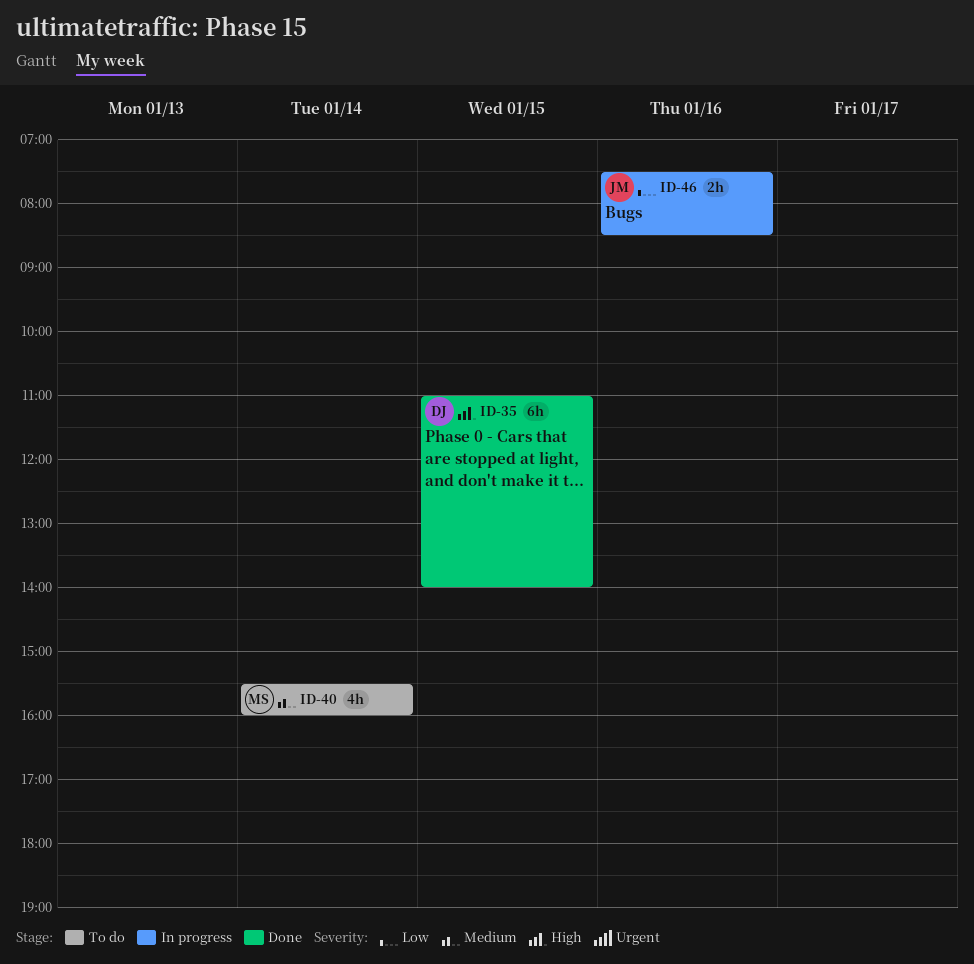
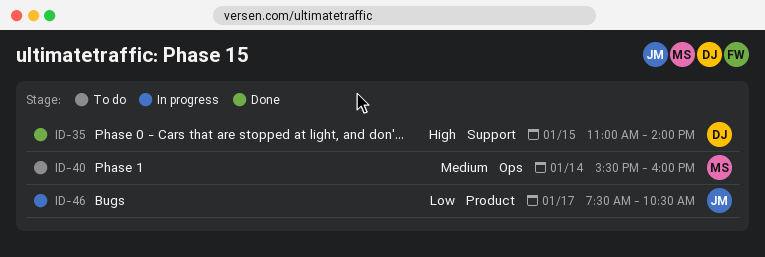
ID-46, day: Jan 16 -> Jan 17
ID-46, ends: 08:30 -> 10:30

